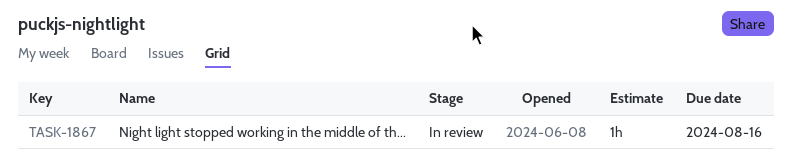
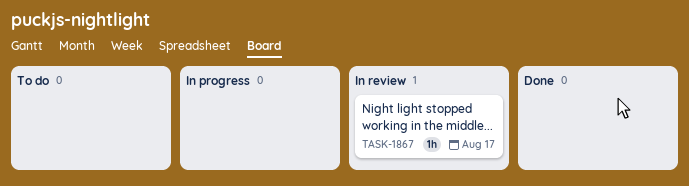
TASK-1867, due: Aug 16 -> Aug 17

